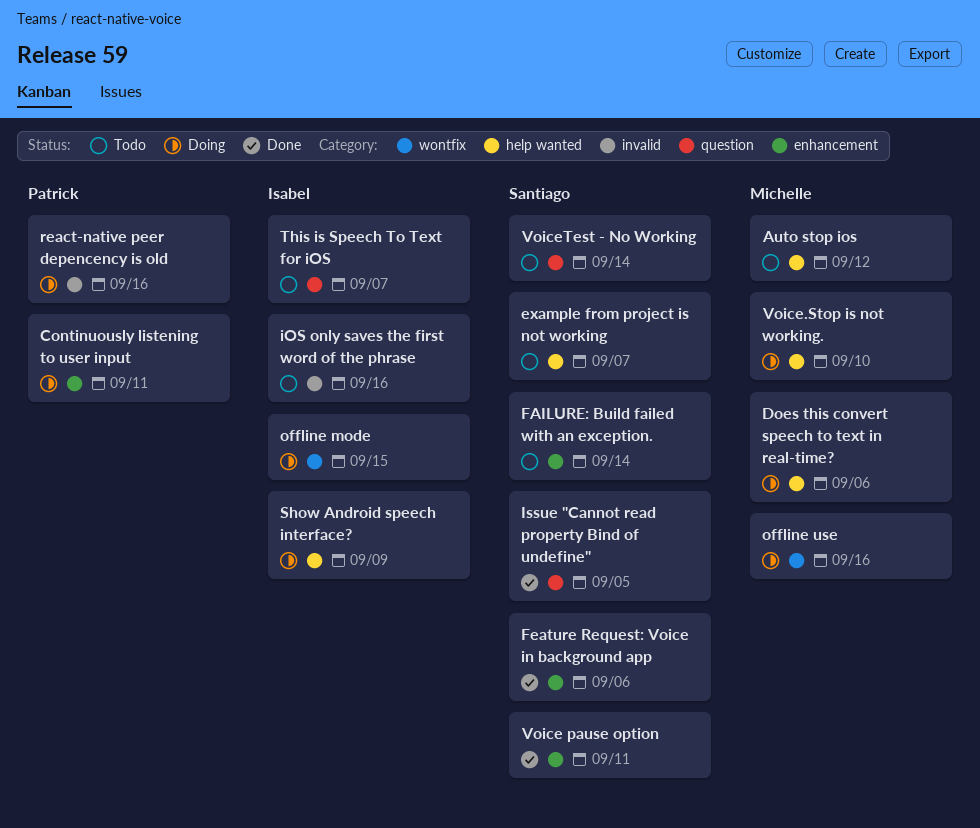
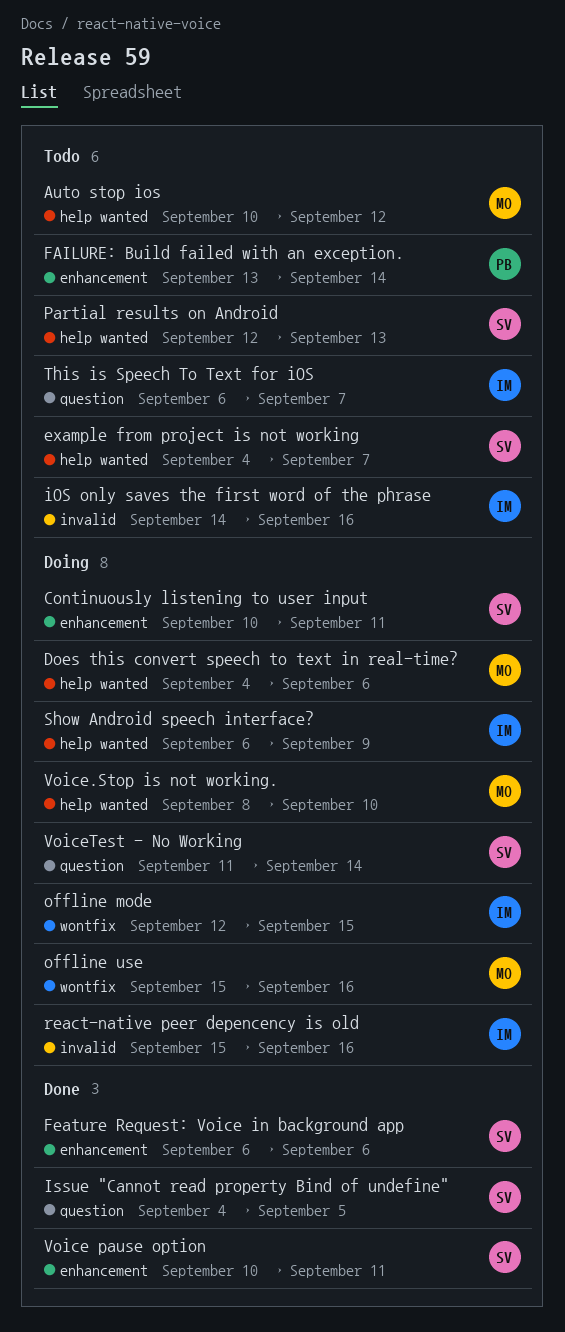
Continuously listening to user input, owner: Patrick -> Santiago
FAILURE: Build failed with an exception., owner: Santiago -> Patrick
Partial results on Android: none -> present
react-native peer depencency is old, owner: Patrick -> Isabel
VoiceTest - No Working, status: Todo -> Doing

